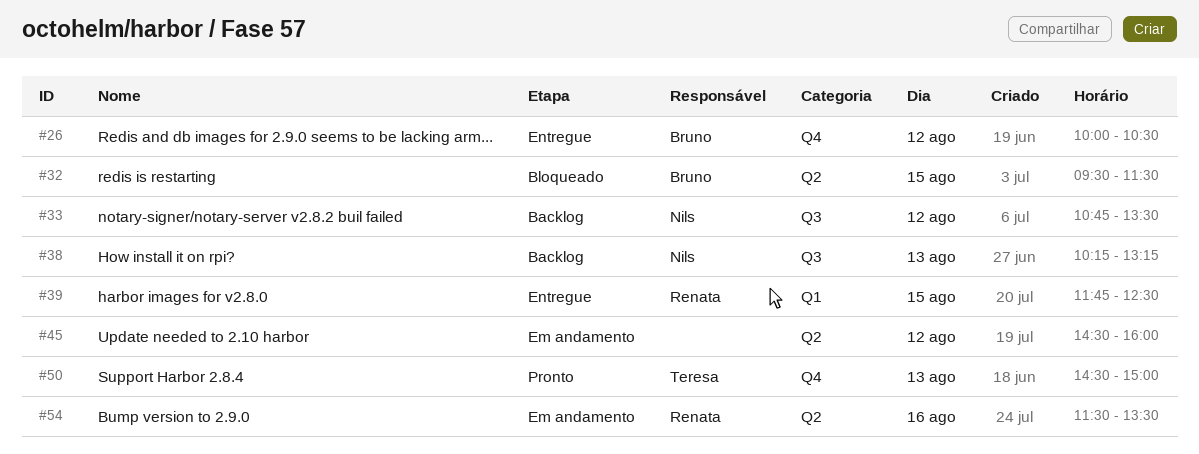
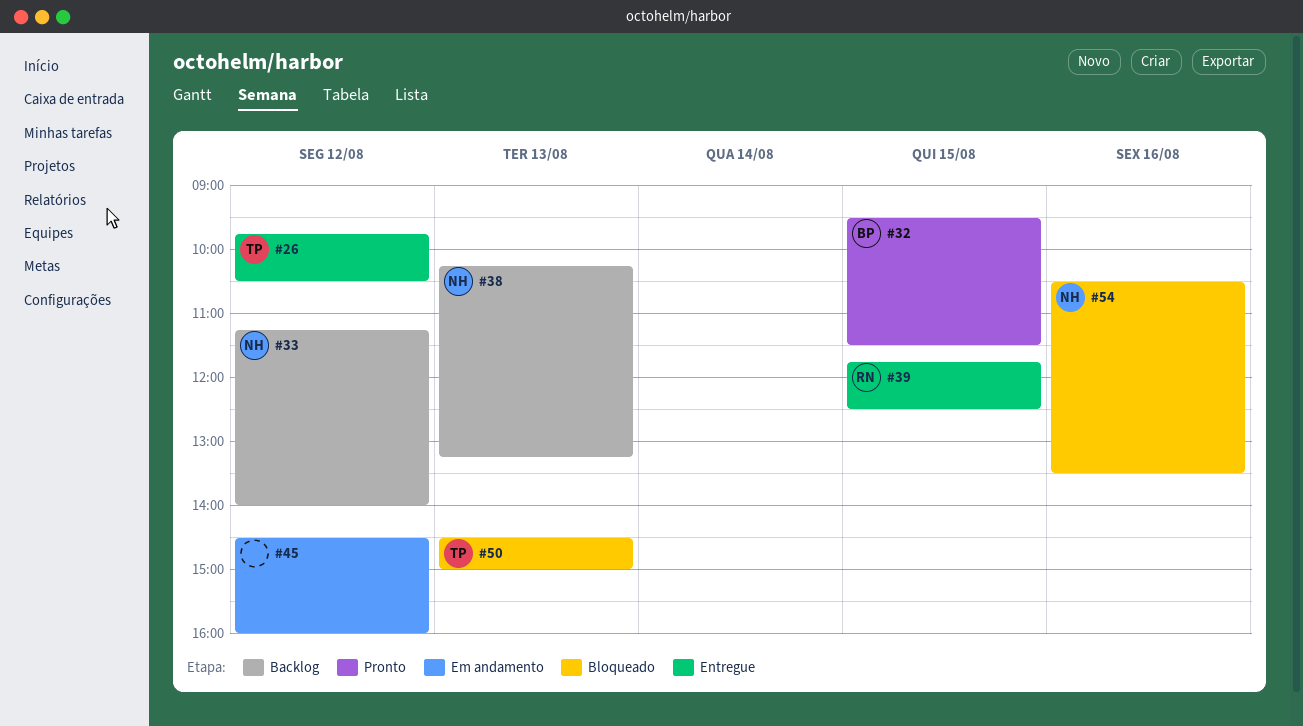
#26, owner: Bruno -> Teresa
#26, begins: 10:00 -> 09:45
#32, status: Bloqueado -> Pronto
#33, begins: 10:45 -> 11:15
#33, ends: 13:30 -> 14:00
#50, status: Pronto -> Bloqueado
#54, status: Em andamento -> Bloqueado
#54, owner: Renata -> Nils
#54, begins: 11:30 -> 10:30

